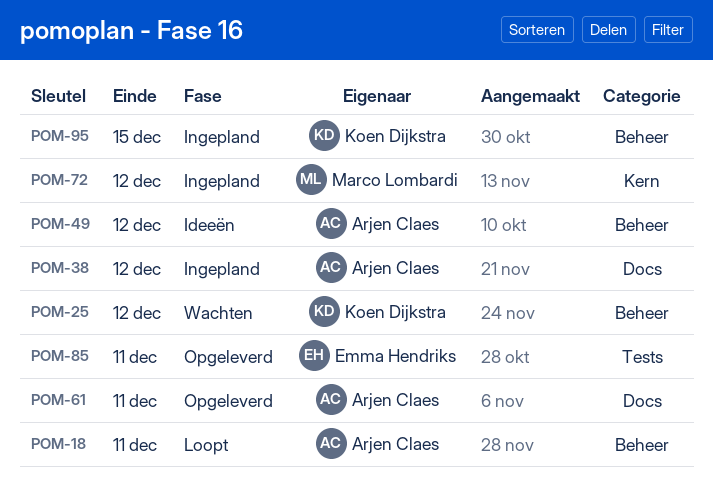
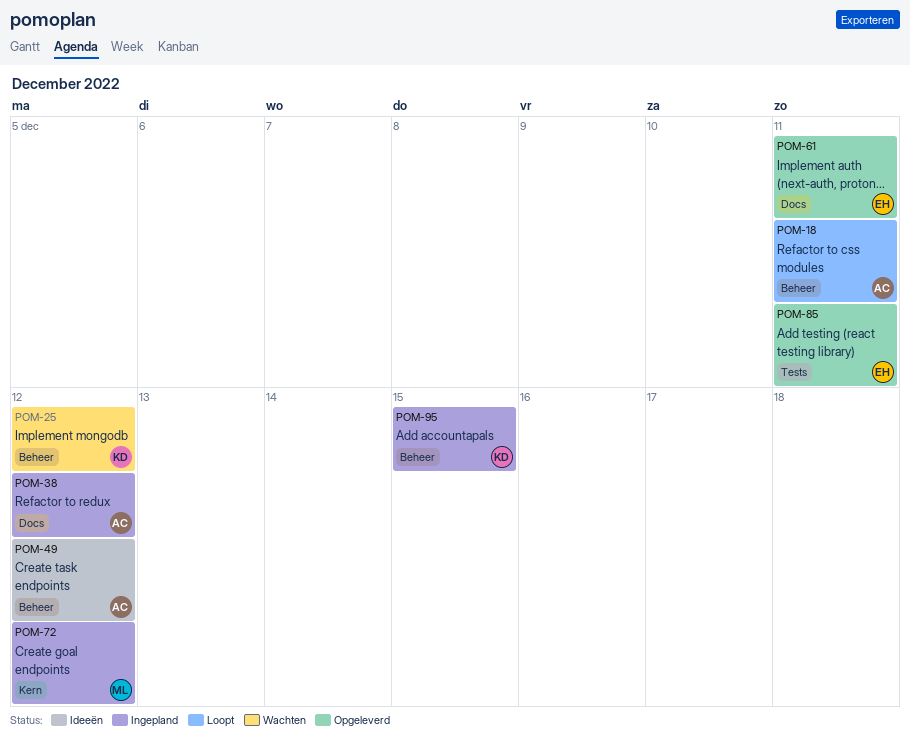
POM-61, owner: Arjen Claes -> Emma Hendriks

